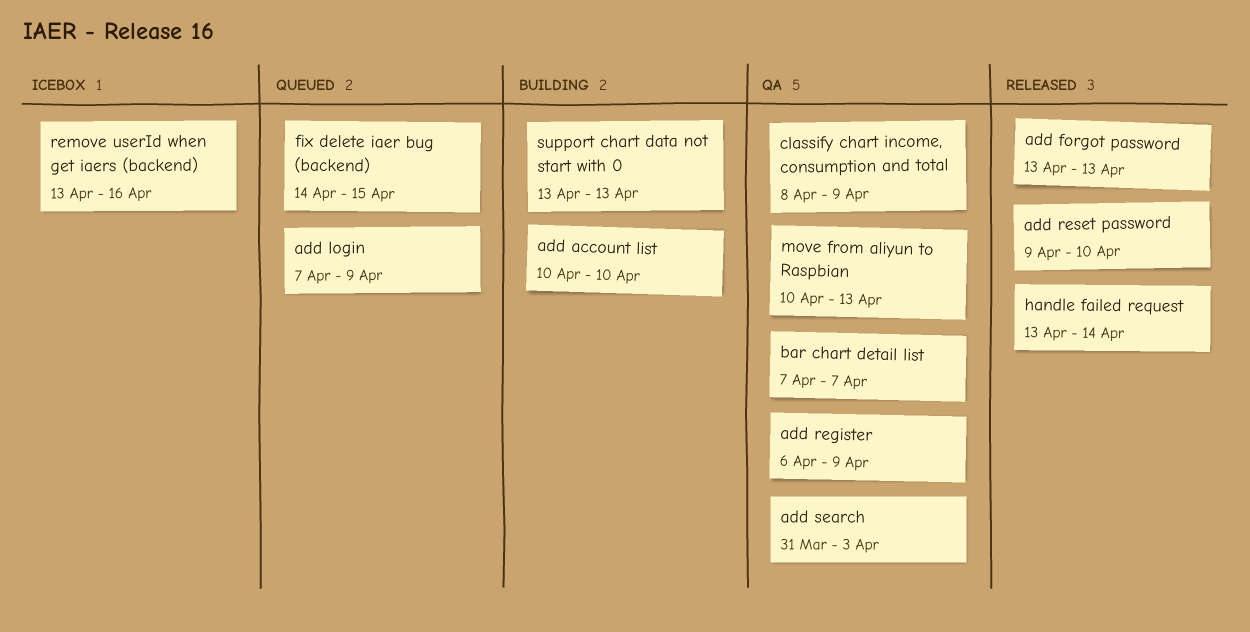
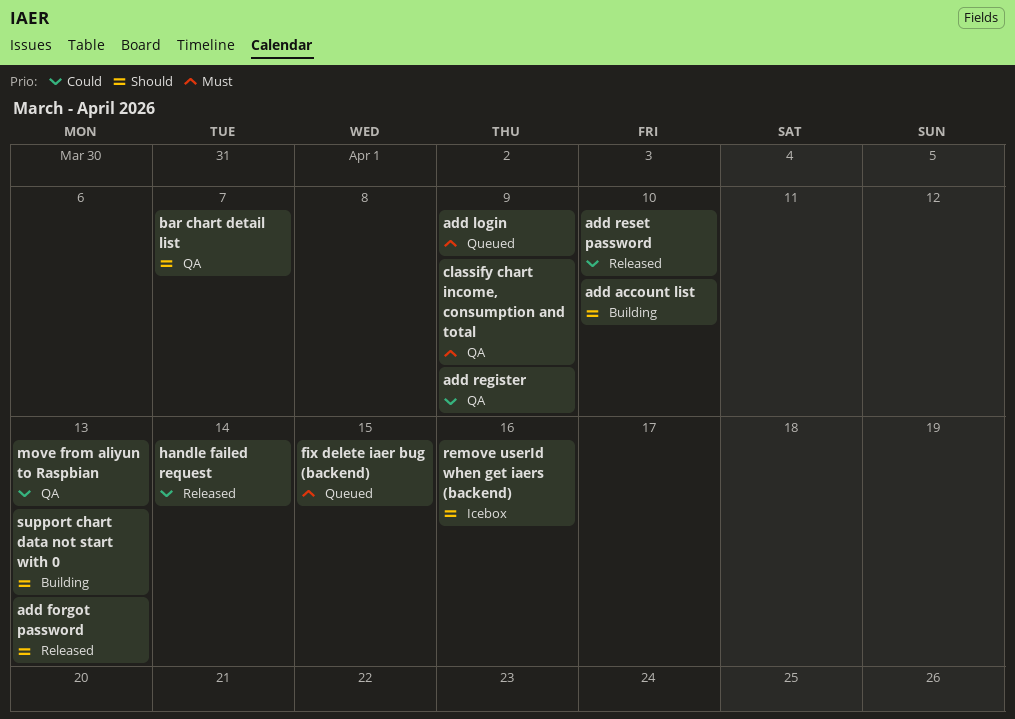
add search: present -> none

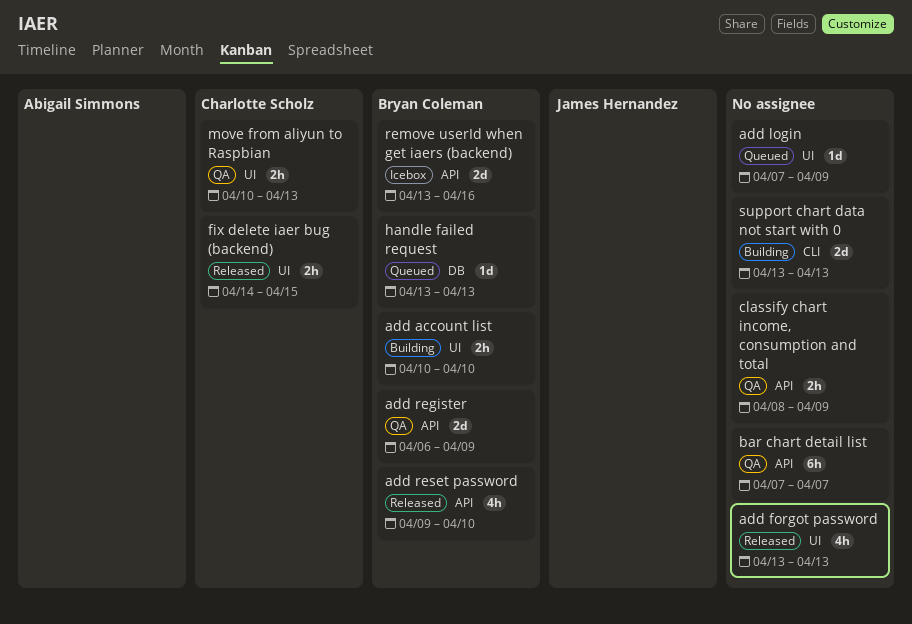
fix delete iaer bug (backend), status: Queued -> Released
handle failed request, status: Released -> Queued
handle failed request, due: Apr 14 -> Apr 13

